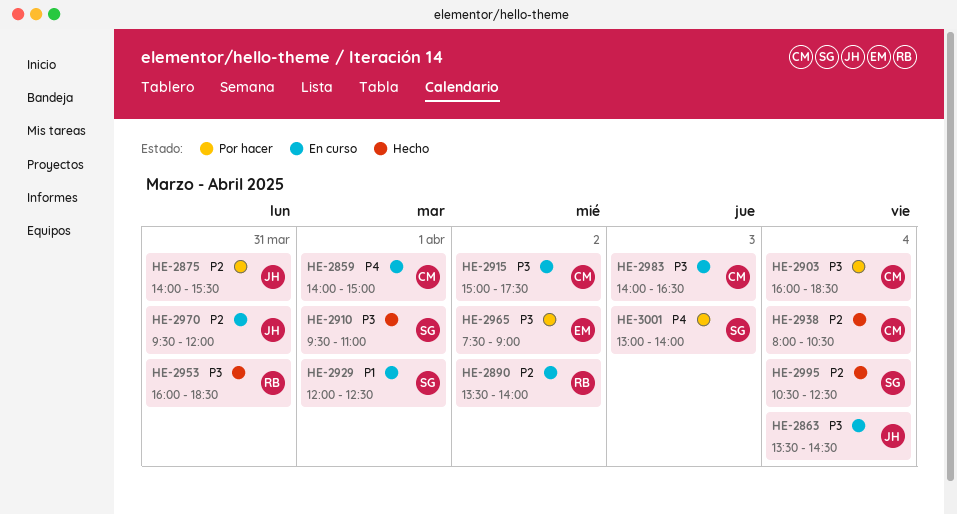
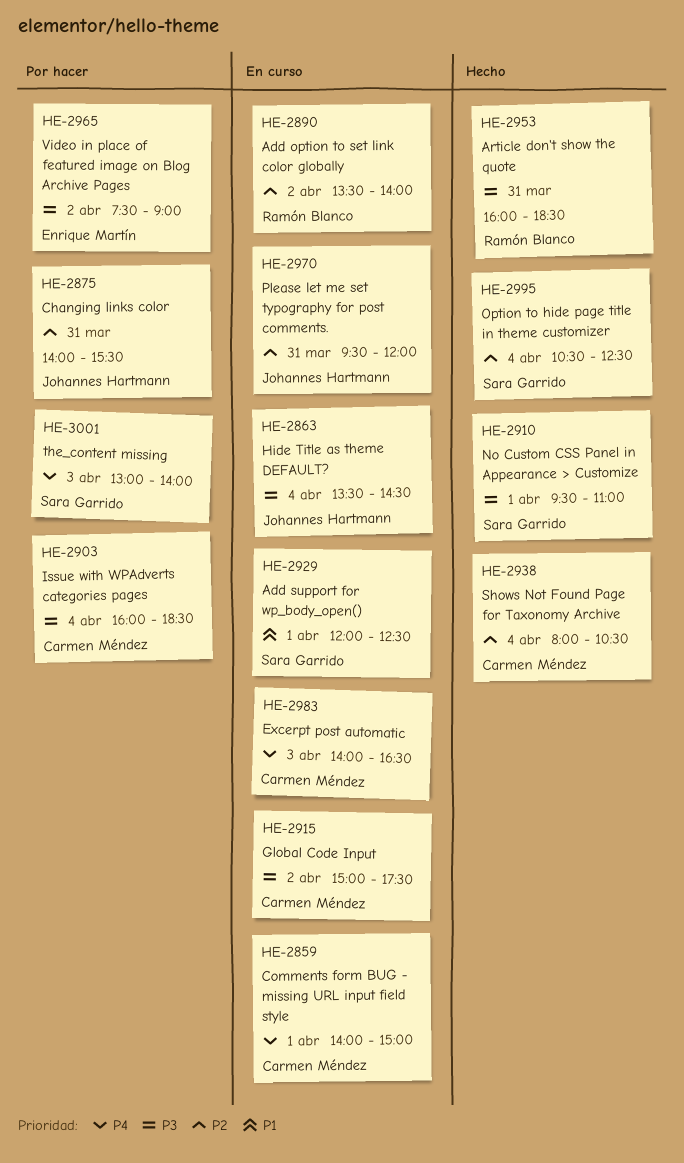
HE-2983, priority: P3 -> P4

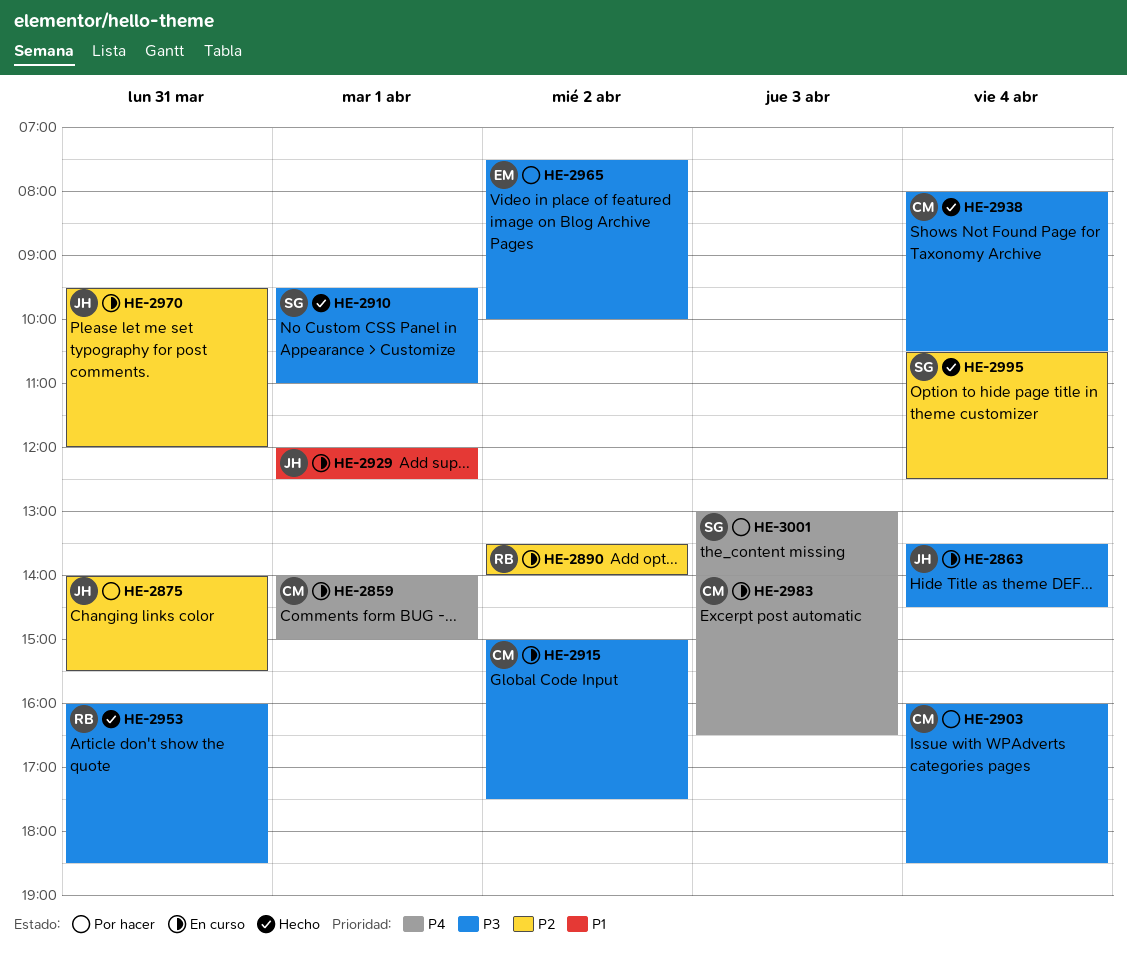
HE-2929, owner: Sara Garrido -> Johannes Hartmann
HE-2938, priority: P2 -> P3
HE-2965, ends: 09:00 -> 10:00

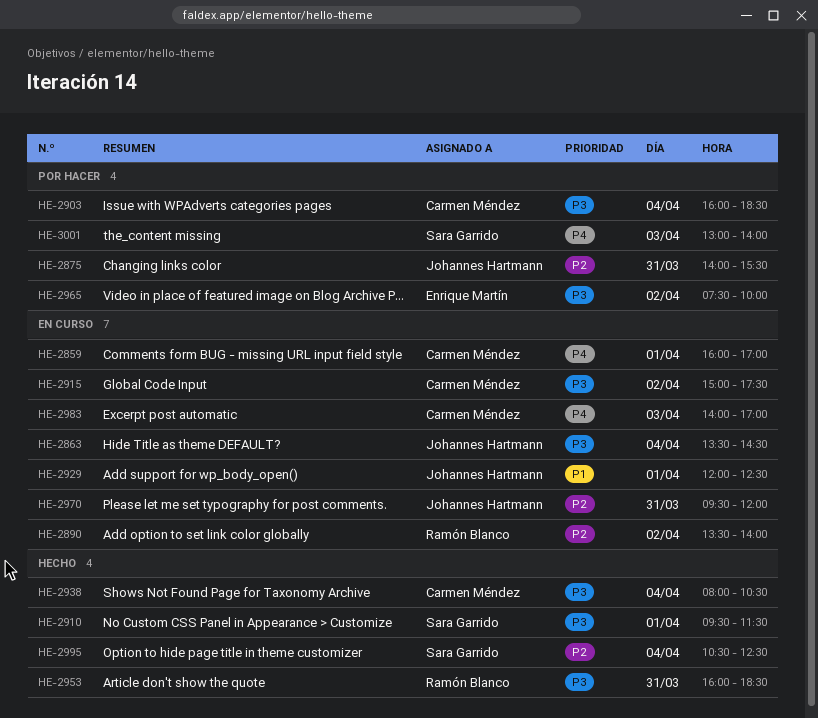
HE-2859, begins: 14:00 -> 16:00
HE-2859, ends: 15:00 -> 17:00
HE-2910, ends: 11:00 -> 11:30
HE-2983, ends: 16:30 -> 17:00

